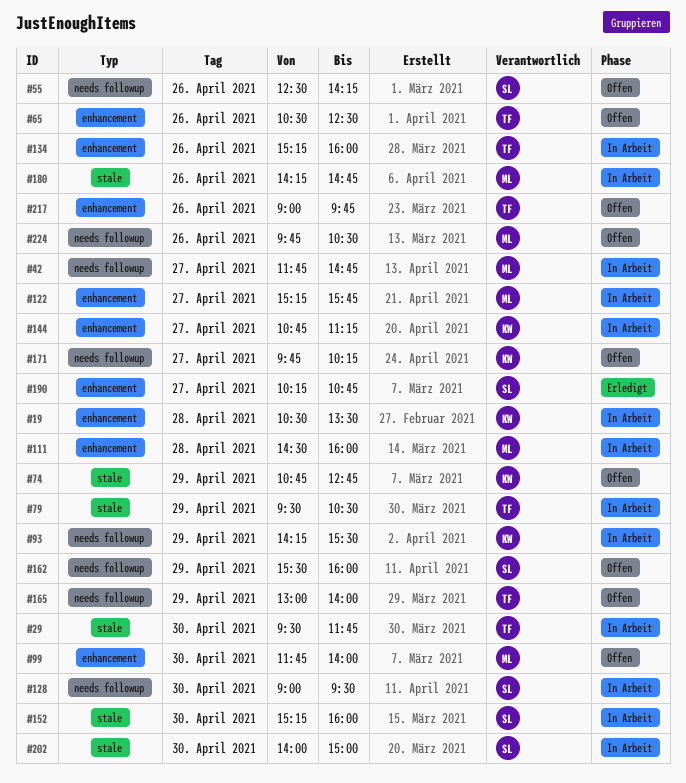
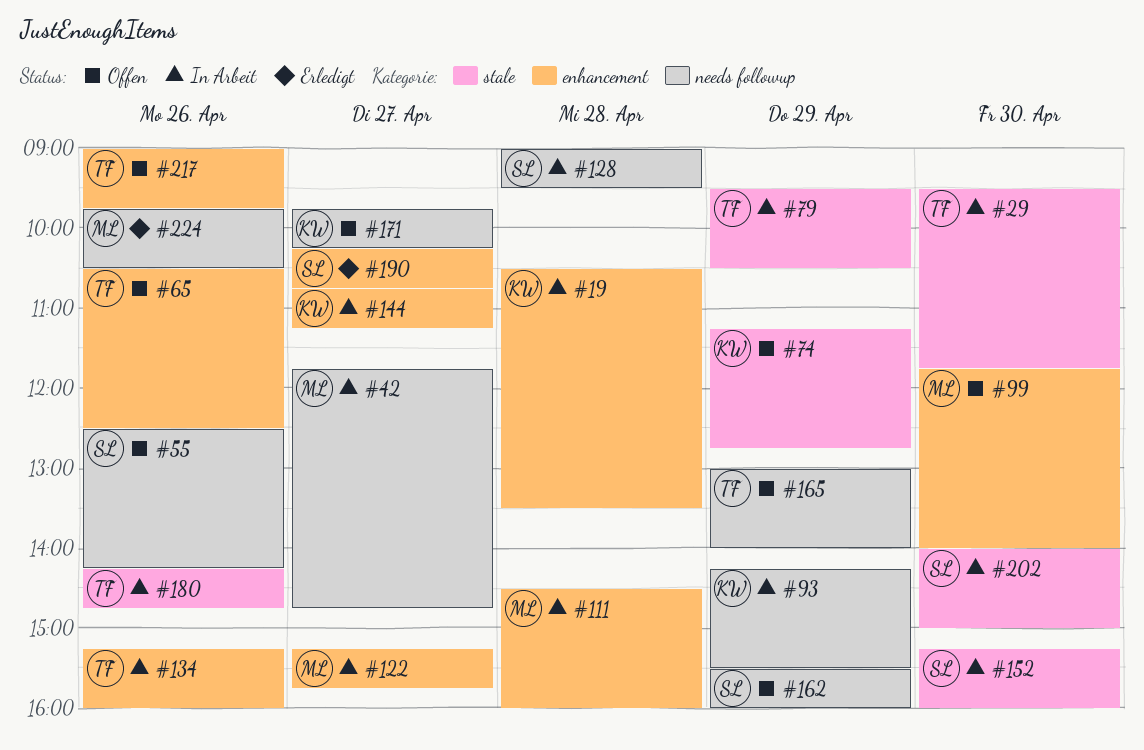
#74, begins: 10:45 -> 11:15
#128, day: Apr 30 -> Apr 28
#180, owner: ML -> TF
#224, status: Offen -> Erledigt

